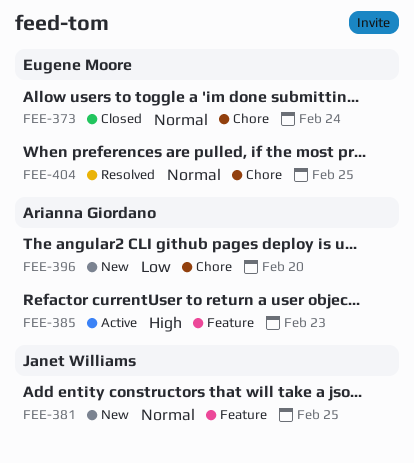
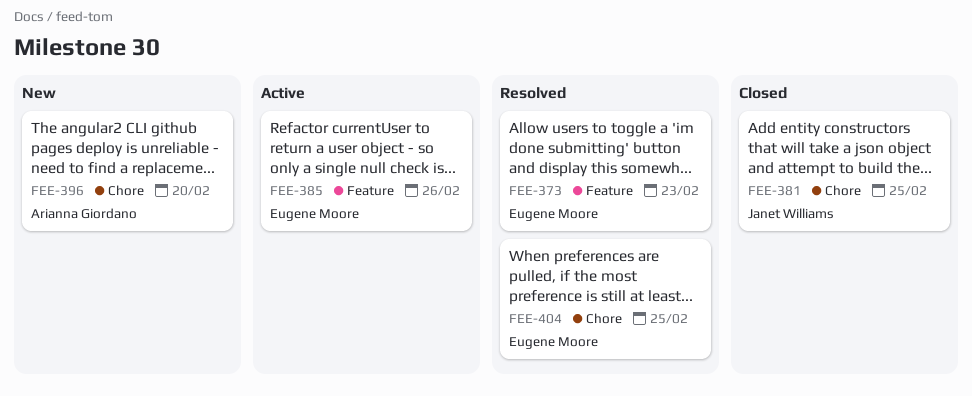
FEE-373, status: Closed -> Resolved
FEE-373, label: Chore -> Feature
FEE-373, due: Feb 24 -> Feb 23
FEE-381, status: New -> Closed
FEE-381, label: Feature -> Chore
FEE-385, owner: Arianna Giordano -> Eugene Moore
FEE-385, due: Feb 23 -> Feb 26

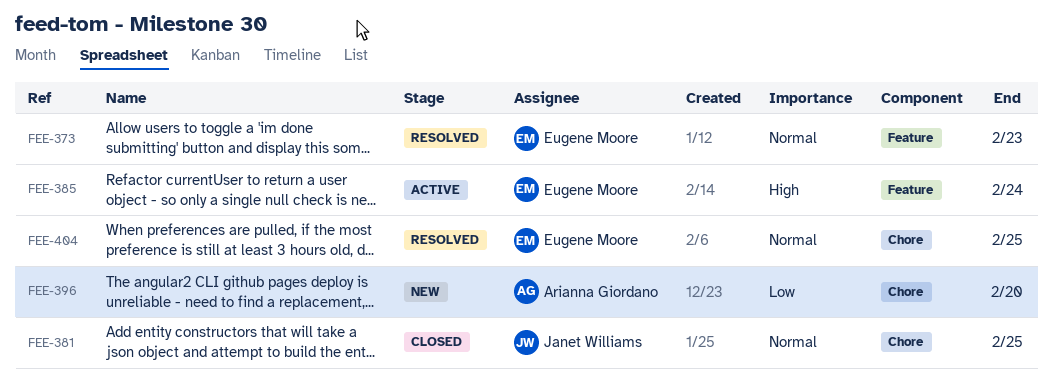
FEE-385, due: Feb 26 -> Feb 24

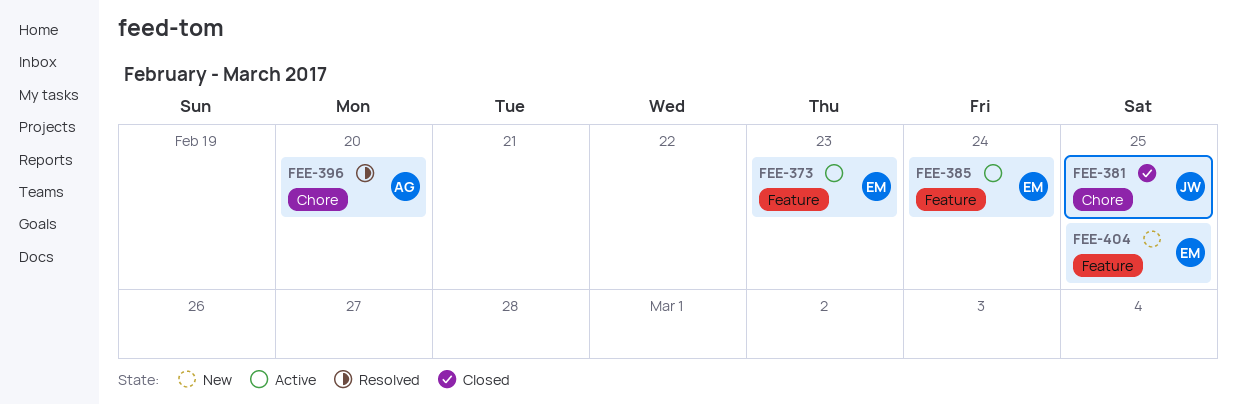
FEE-373, status: Resolved -> Active
FEE-396, status: New -> Resolved
FEE-404, status: Resolved -> New
FEE-404, label: Chore -> Feature

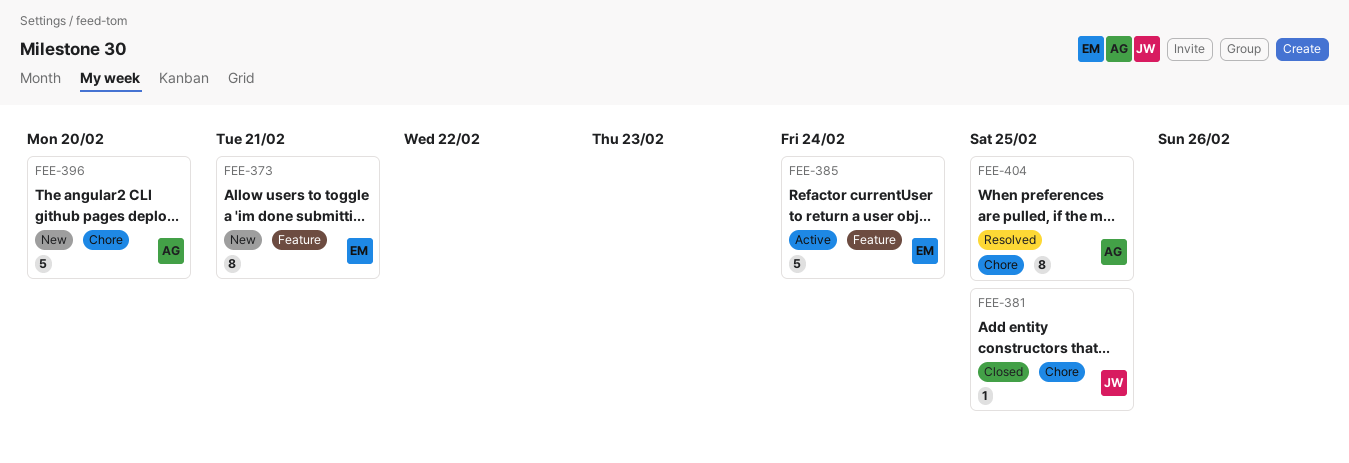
FEE-373, status: Active -> New
FEE-373, due: Feb 23 -> Feb 21
FEE-396, status: Resolved -> New
FEE-404, status: New -> Resolved
FEE-404, owner: EM -> AG
FEE-404, label: Feature -> Chore

